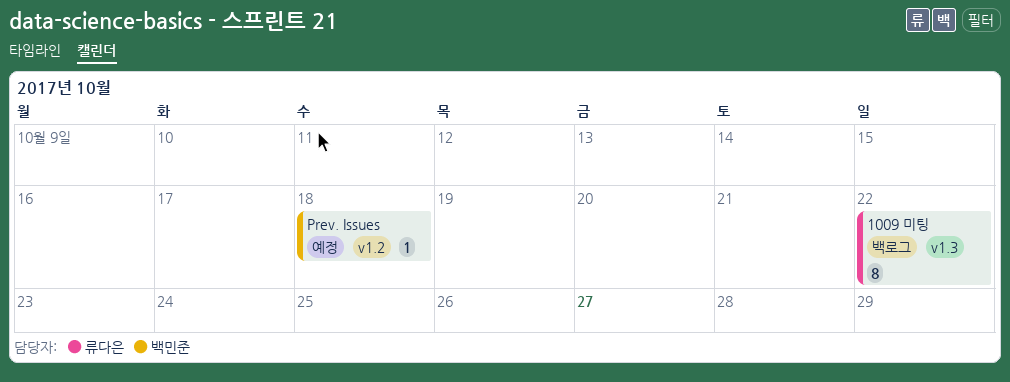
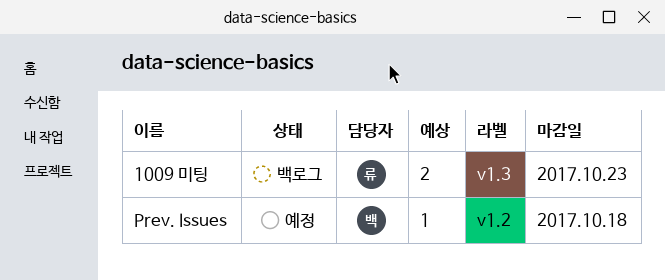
1009 미팅, estimate: 8 -> 2
1009 미팅, due: Oct 22 -> Oct 23

